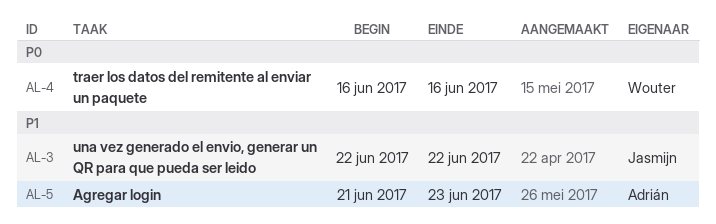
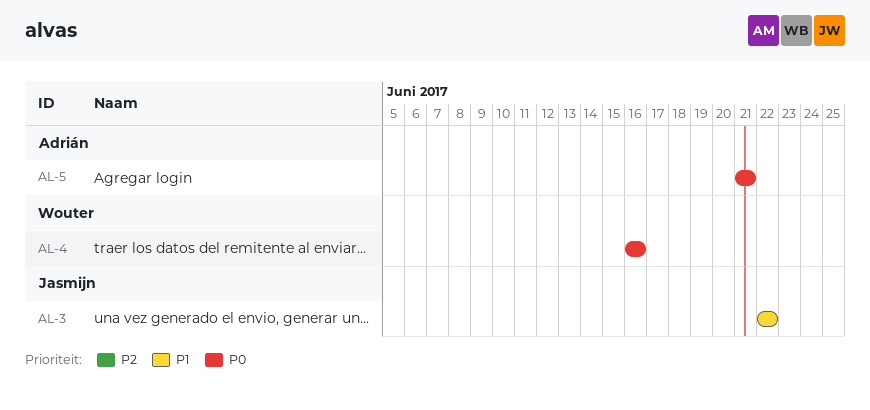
AL-5, priority: P1 -> P0
AL-5, due: Jun 23 -> Jun 21

